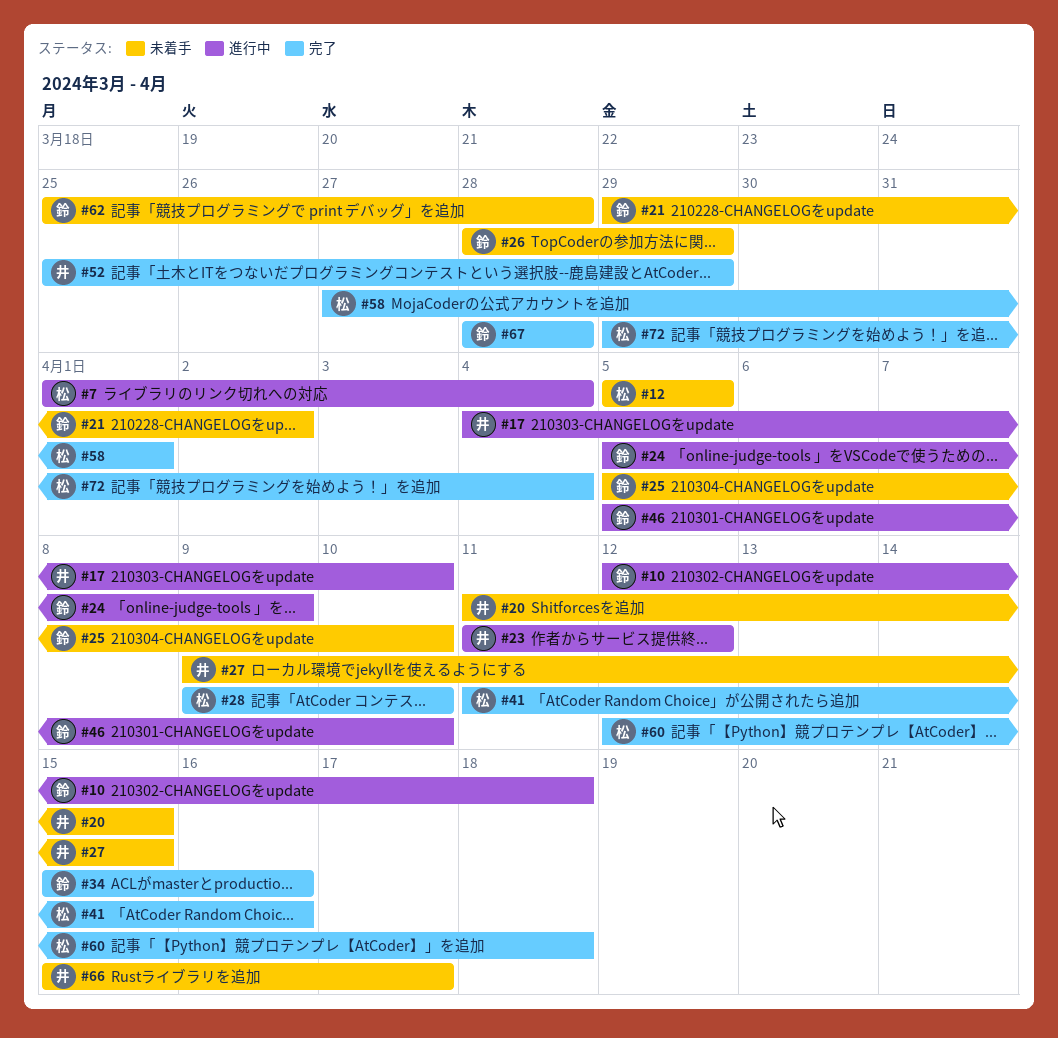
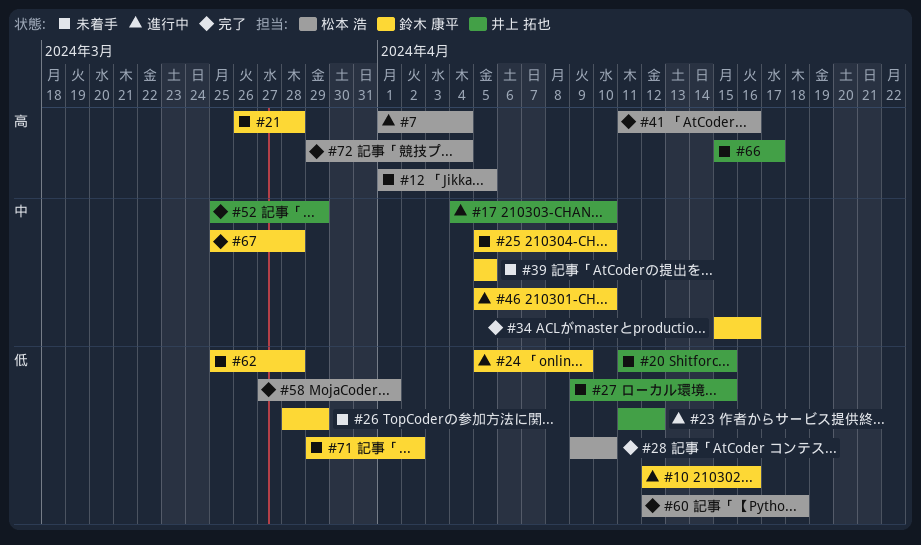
#10, due: Apr 18 -> Apr 16
#12, start: Apr 5 -> Apr 1
#21, start: Mar 29 -> Mar 26
#21, due: Apr 2 -> Mar 28
#39: none -> present
#67, start: Mar 28 -> Mar 25
#71: none -> present

